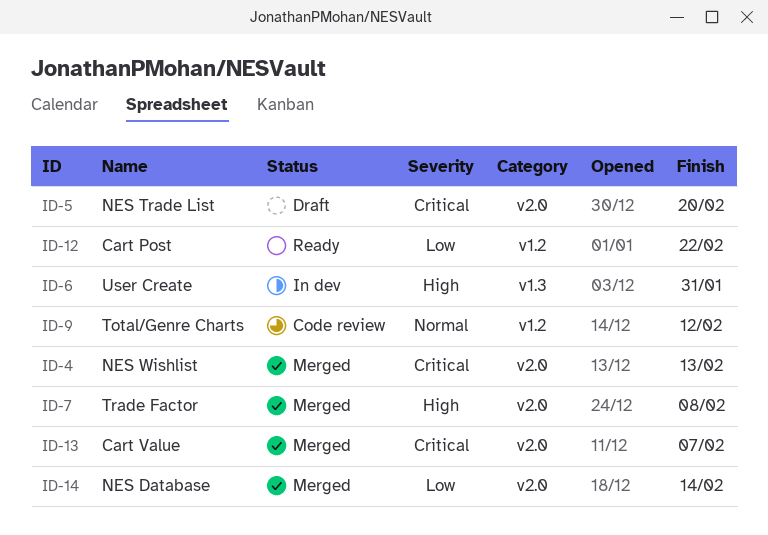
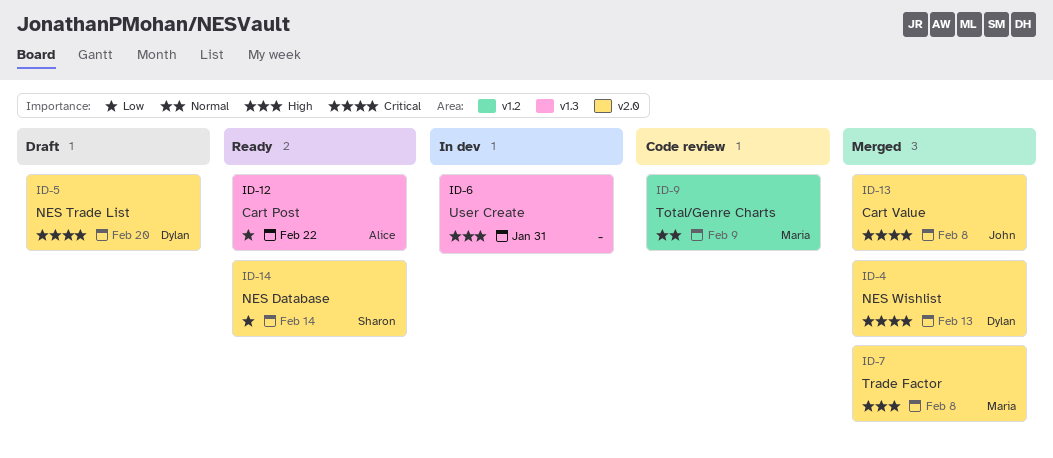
ID-9, due: Feb 12 -> Feb 9
ID-12, label: v1.2 -> v1.3
ID-13, due: Feb 7 -> Feb 8
ID-14, status: Merged -> Ready

